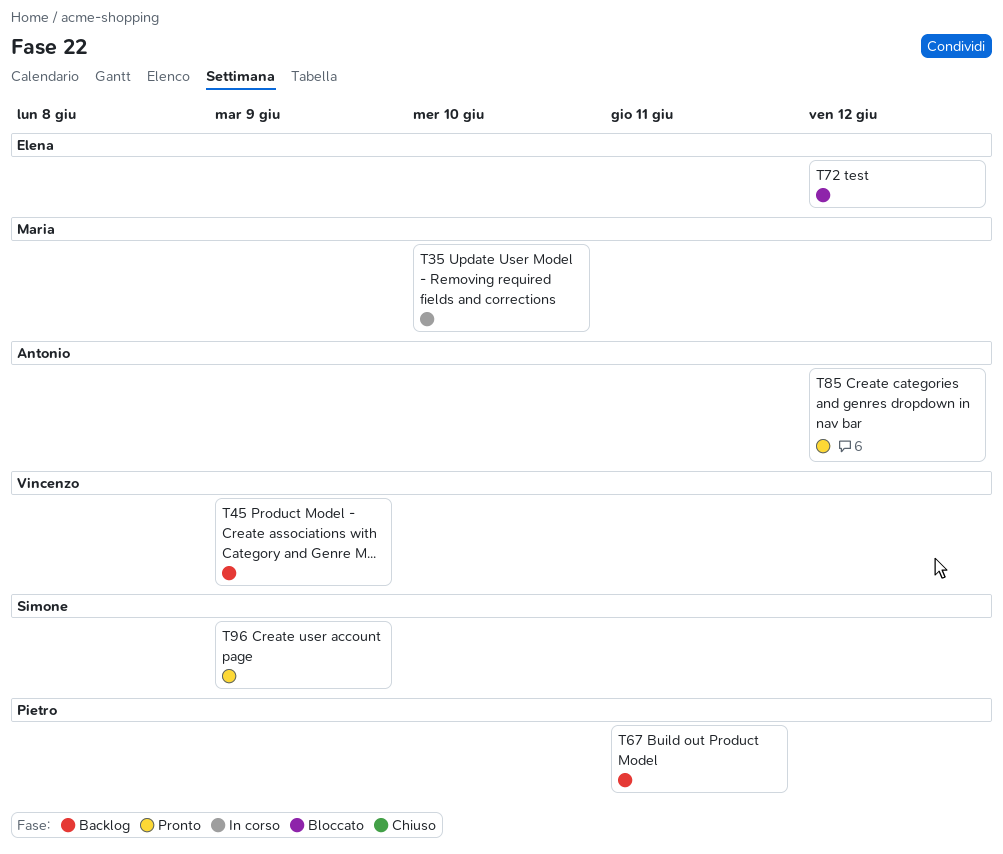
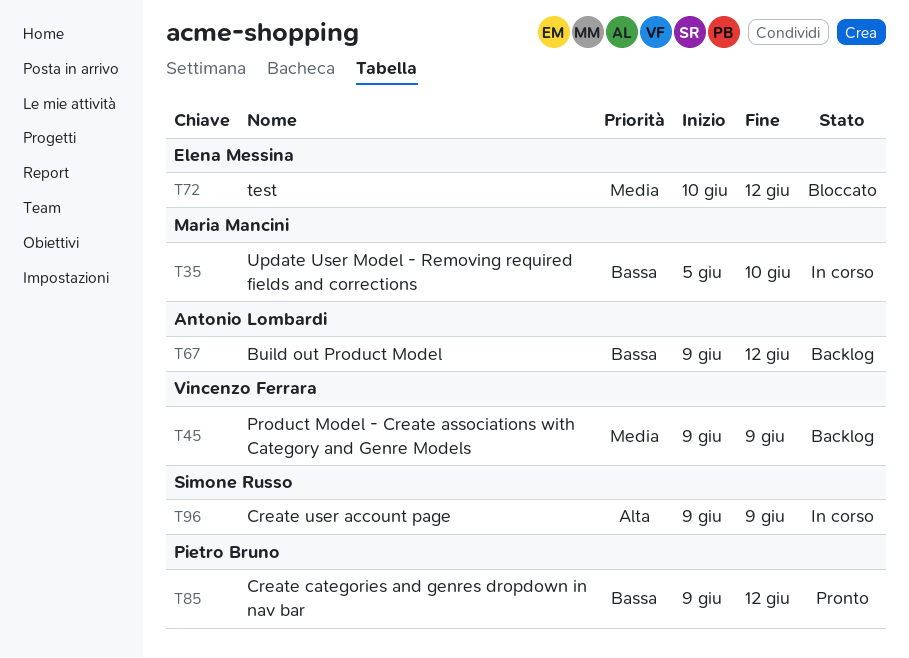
T67, owner: Pietro Bruno -> Antonio Lombardi
T67, due: Jun 11 -> Jun 12
T85, owner: Antonio Lombardi -> Pietro Bruno
T96, status: Pronto -> In corso

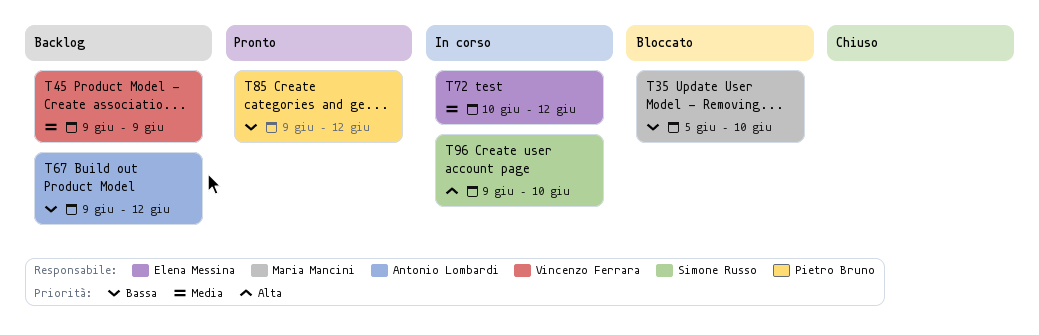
T35, status: In corso -> Bloccato
T72, status: Bloccato -> In corso
T96, due: Jun 9 -> Jun 10

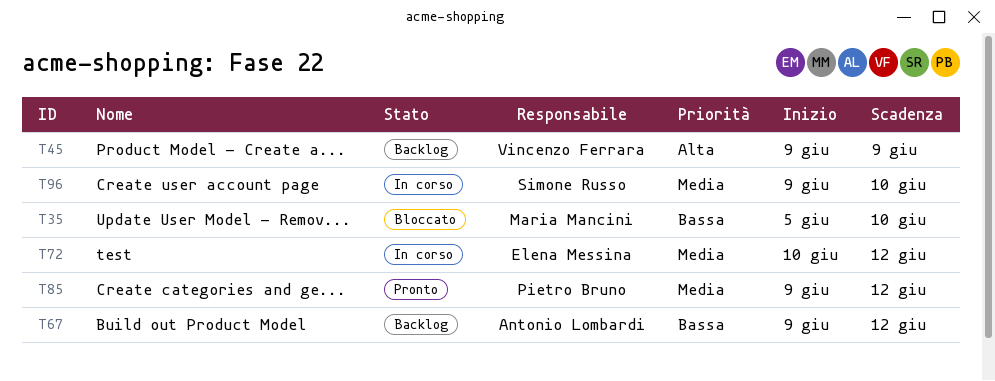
T45, priority: Media -> Alta
T85, priority: Bassa -> Media
T96, priority: Alta -> Media

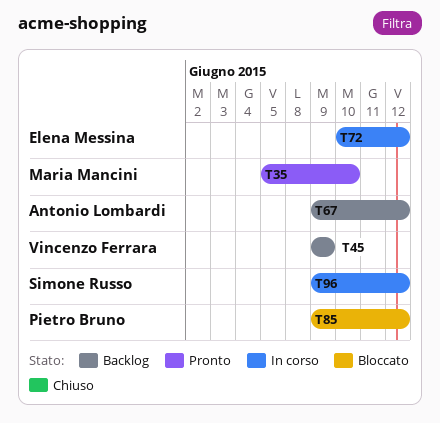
T35, status: Bloccato -> Pronto
T85, status: Pronto -> Bloccato
T96, due: Jun 10 -> Jun 12

